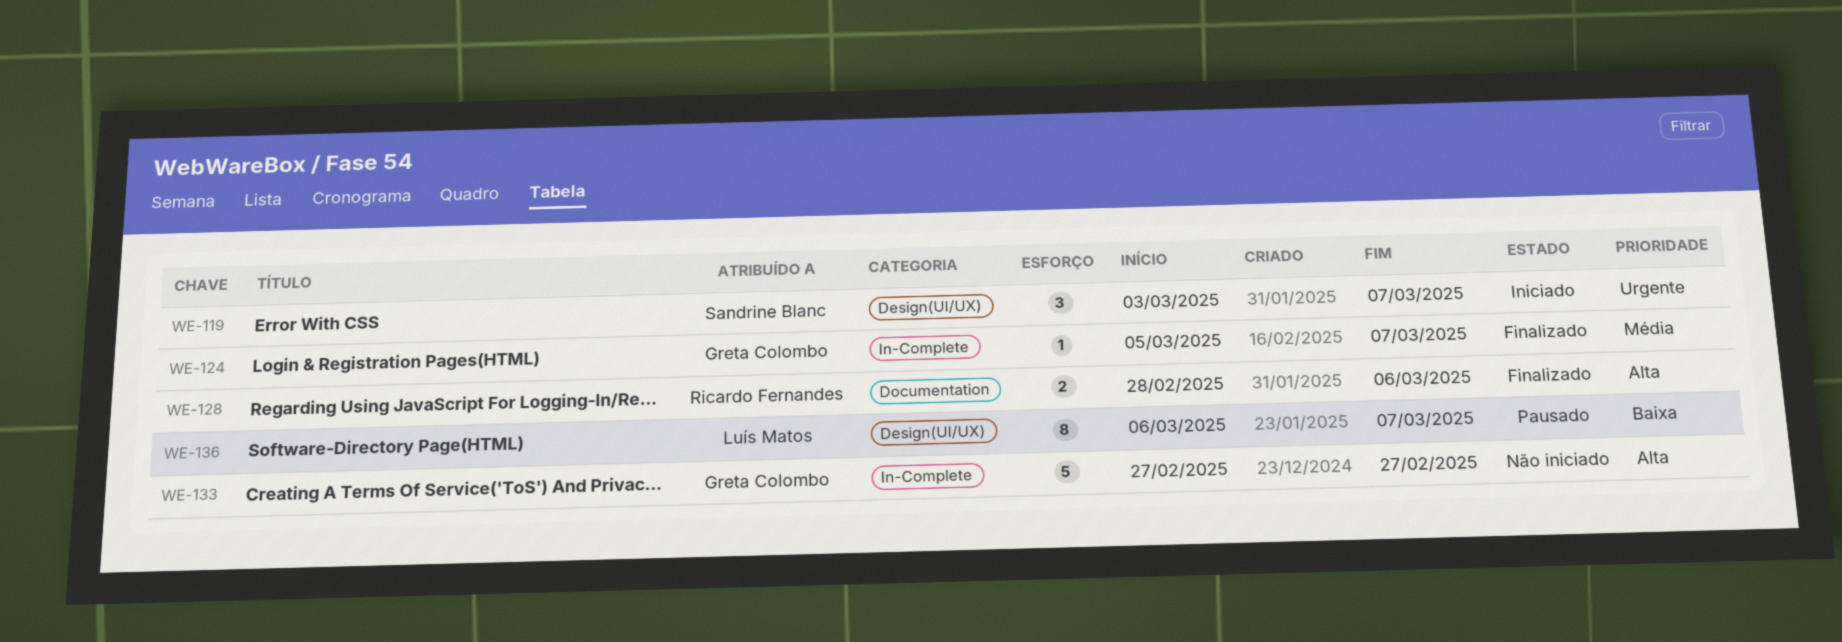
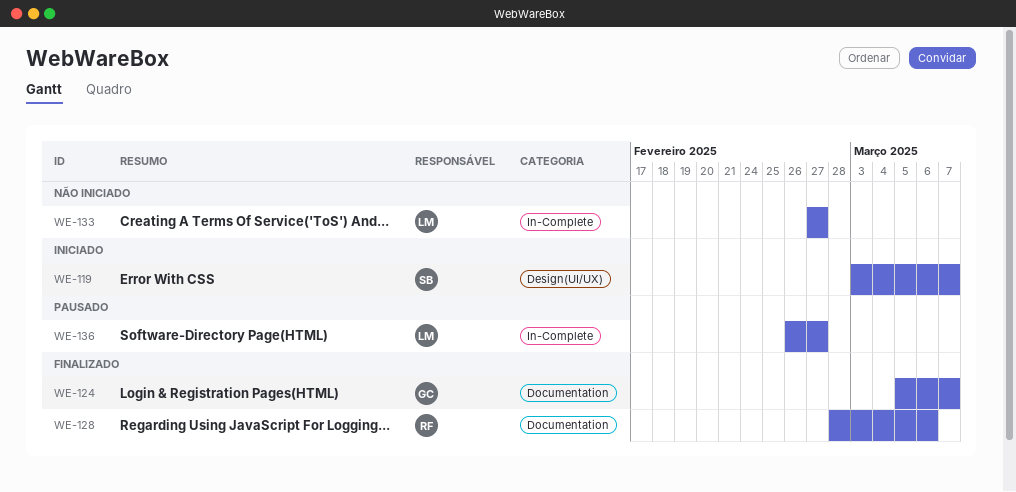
WE-124, label: In-Complete -> Documentation
WE-133, owner: Greta Colombo -> Luís Matos
WE-136, label: Design(UI/UX) -> In-Complete
WE-136, start: Mar 6 -> Feb 26
WE-136, due: Mar 7 -> Feb 27

